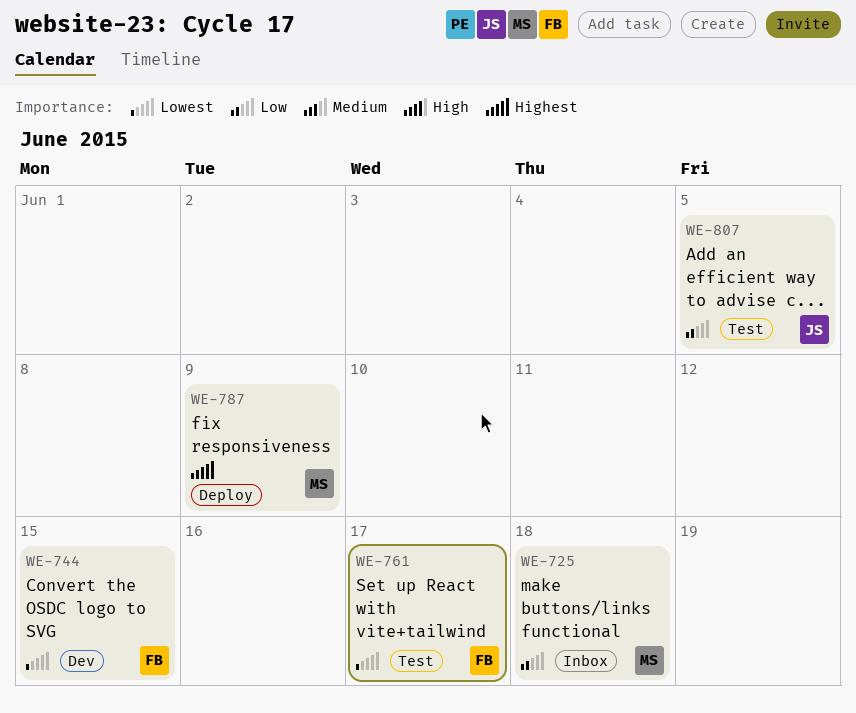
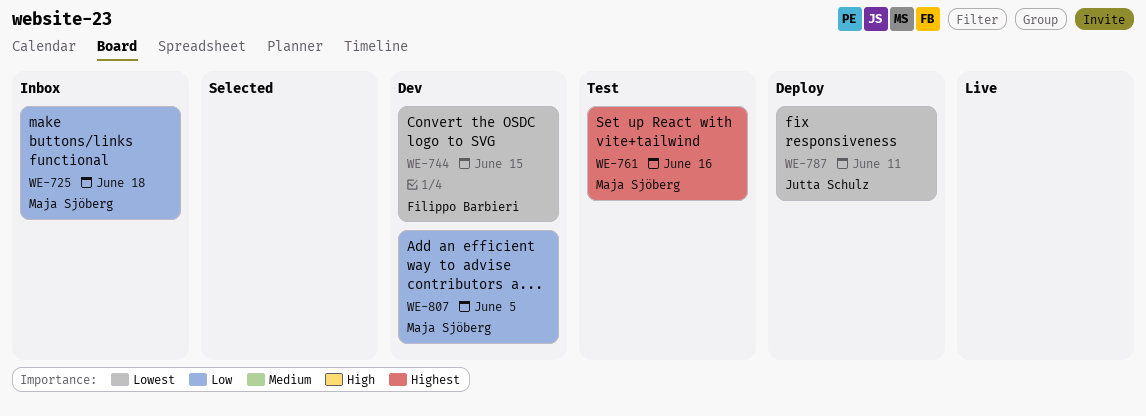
WE-761, owner: Filippo Barbieri -> Maja Sjöberg
WE-761, priority: Lowest -> Highest
WE-761, due: Jun 17 -> Jun 16
WE-787, owner: Maja Sjöberg -> Jutta Schulz
WE-787, priority: Highest -> Lowest
WE-787, due: Jun 9 -> Jun 11
WE-807, status: Test -> Dev
WE-807, owner: Jutta Schulz -> Maja Sjöberg

